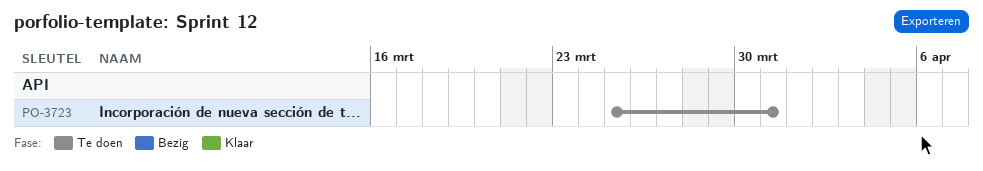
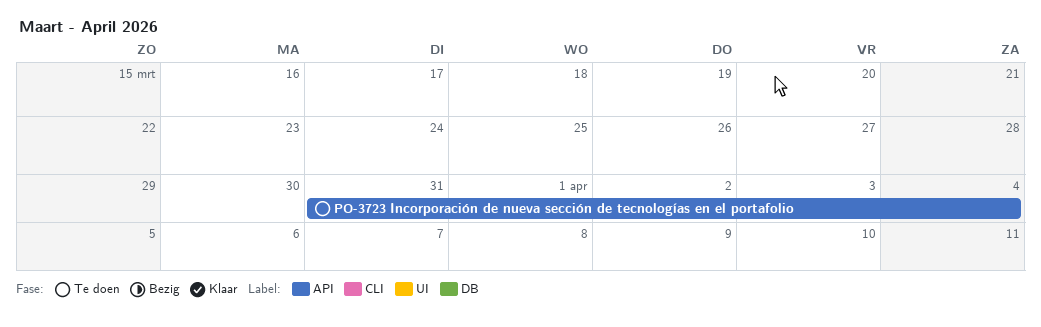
PO-3723, start: Mar 25 -> Mar 31
PO-3723, due: Mar 31 -> Apr 4

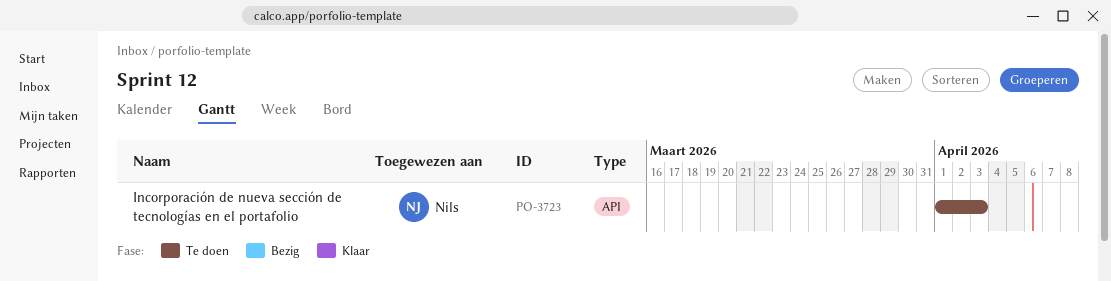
PO-3723, start: Mar 31 -> Apr 1
PO-3723, due: Apr 4 -> Apr 3

